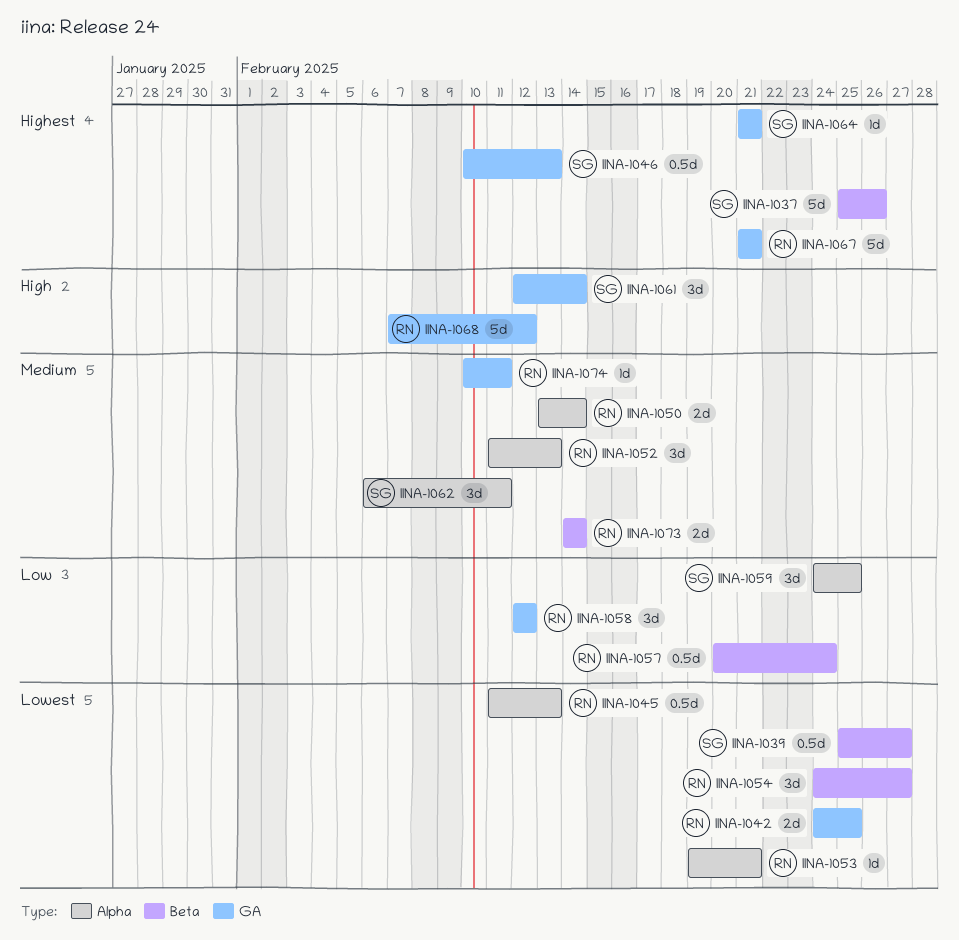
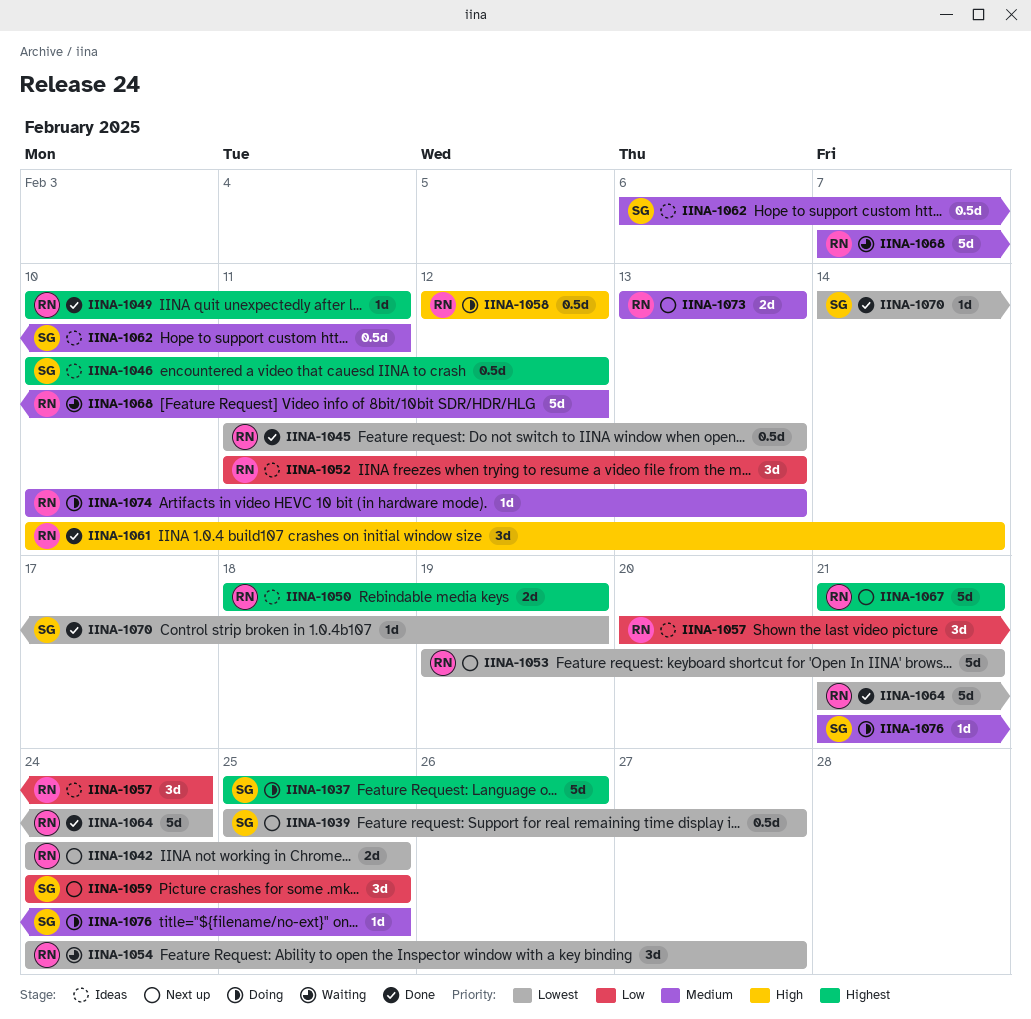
IINA-1046, due: Feb 13 -> Feb 12
IINA-1049: none -> present
IINA-1050, priority: Medium -> Highest
IINA-1050, start: Feb 13 -> Feb 18
IINA-1050, due: Feb 14 -> Feb 19
IINA-1052, priority: Medium -> Low
IINA-1053, estimate: 1d -> 5d
IINA-1057, estimate: 0.5d -> 3d
IINA-1058, priority: Low -> High
IINA-1058, estimate: 3d -> 0.5d
IINA-1061, owner: SG -> RN
IINA-1061, start: Feb 12 -> Feb 10
IINA-1062, estimate: 3d -> 0.5d
IINA-1064, owner: SG -> RN
IINA-1064, priority: Highest -> Lowest
IINA-1064, estimate: 1d -> 5d
IINA-1064, due: Feb 21 -> Feb 24
IINA-1068, priority: High -> Medium
IINA-1070: none -> present
IINA-1073, start: Feb 14 -> Feb 13
IINA-1073, due: Feb 14 -> Feb 13
IINA-1074, due: Feb 11 -> Feb 13
IINA-1076: none -> present

